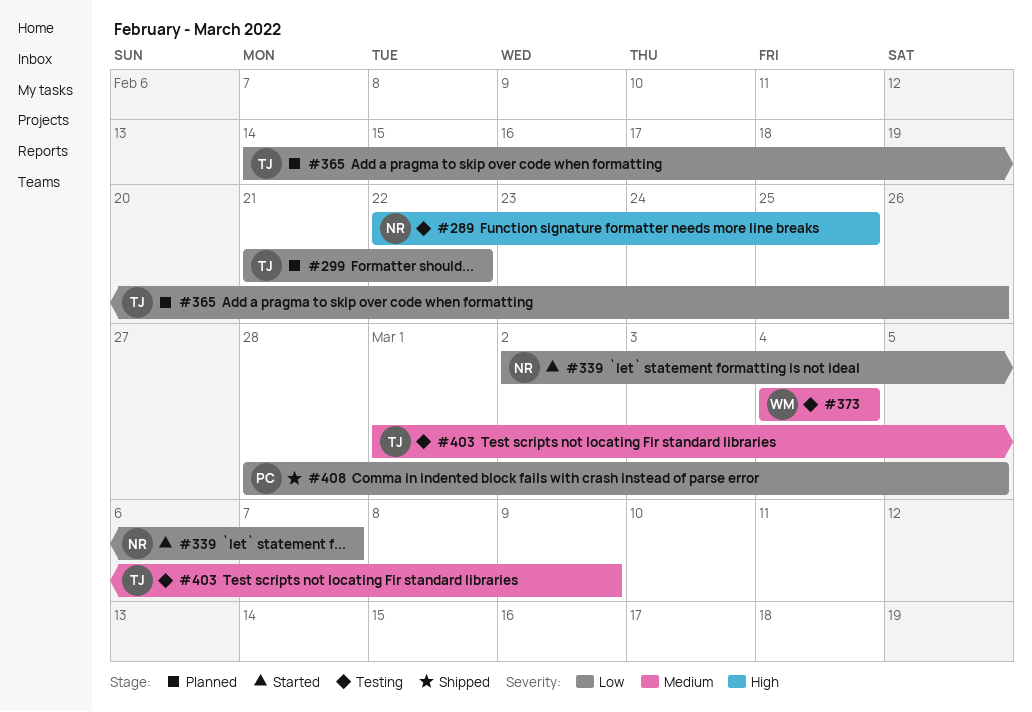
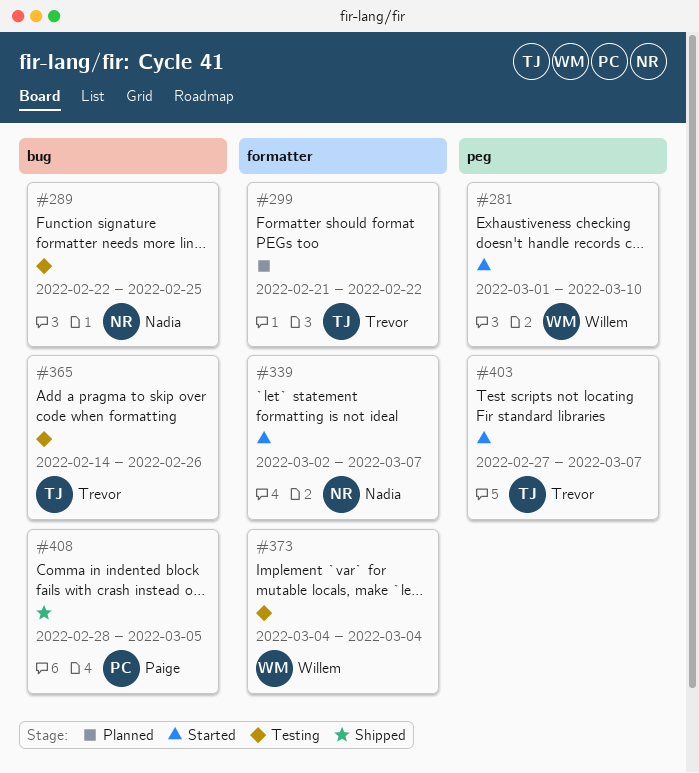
#281: none -> present
#365, status: Planned -> Testing
#403, status: Testing -> Started
#403, start: Mar 1 -> Feb 27
#403, due: Mar 9 -> Mar 7

